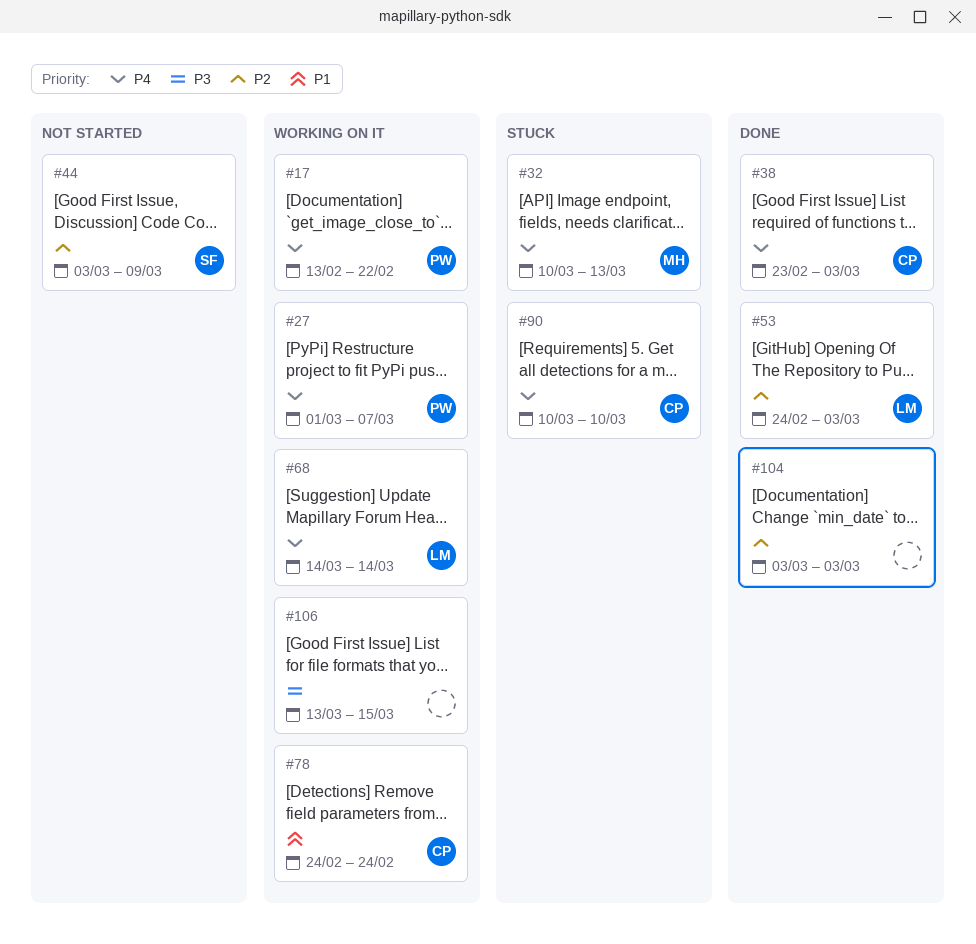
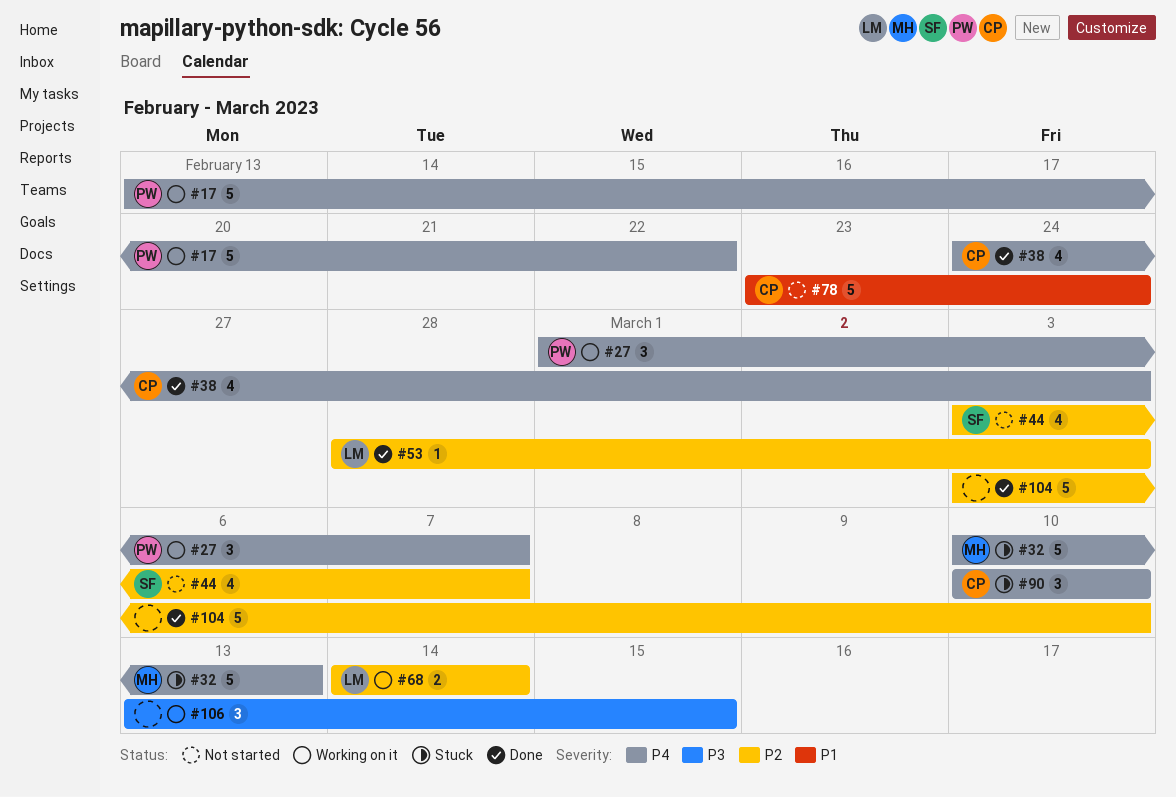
#38, start: Feb 23 -> Feb 24
#44, due: Mar 9 -> Mar 7
#53, start: Feb 24 -> Feb 28
#68, priority: P4 -> P2
#78, status: Working on it -> Not started
#78, start: Feb 24 -> Feb 23
#104, due: Mar 3 -> Mar 10

